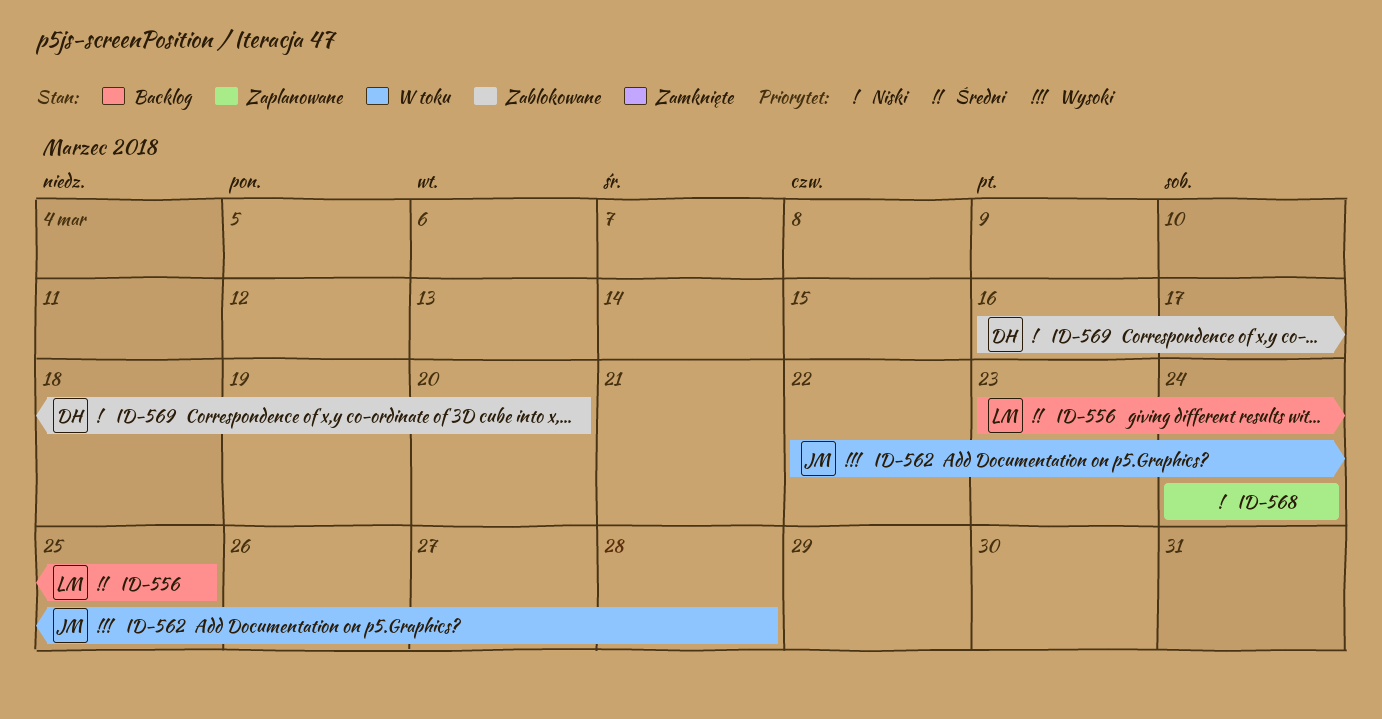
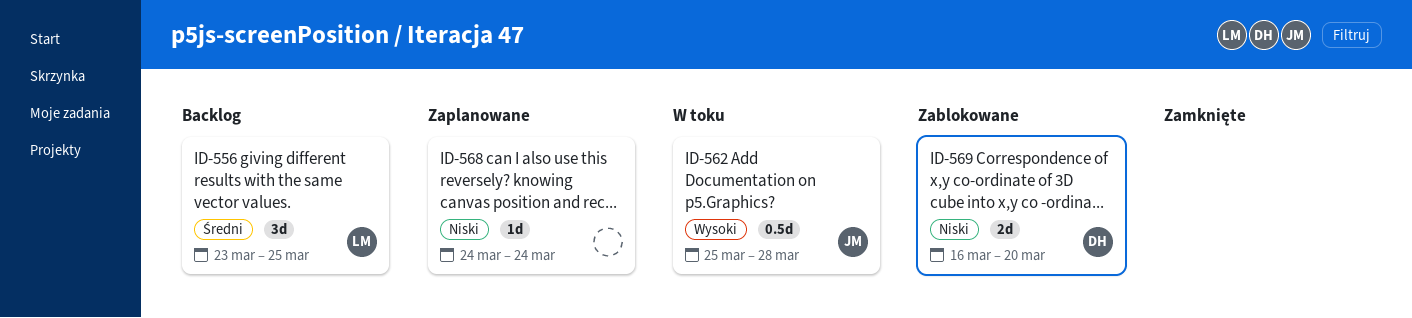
ID-562, start: Mar 22 -> Mar 25

